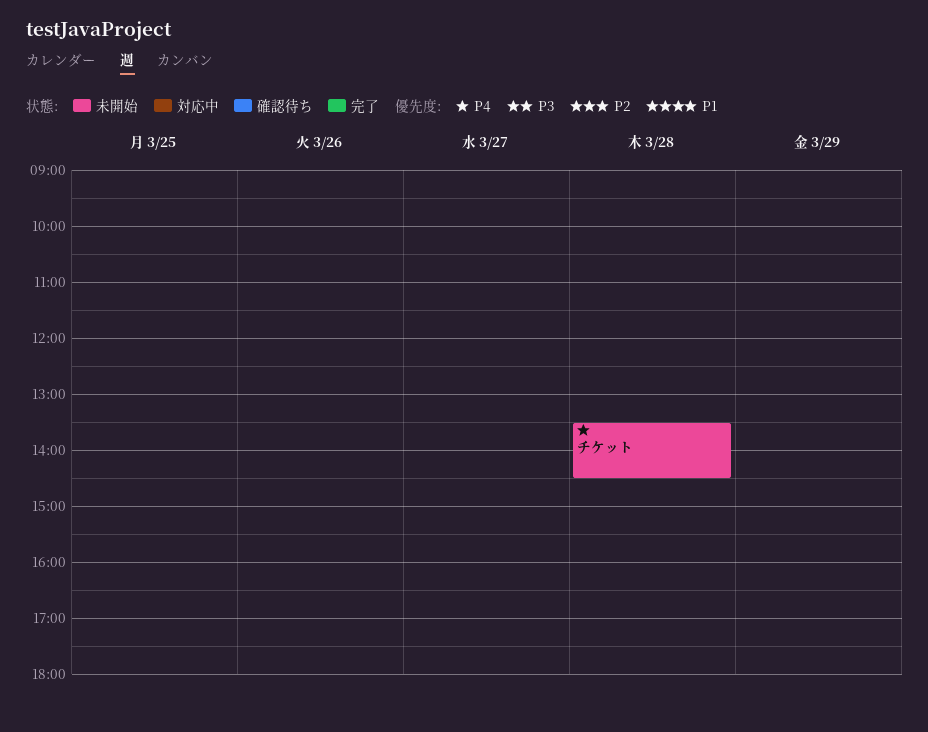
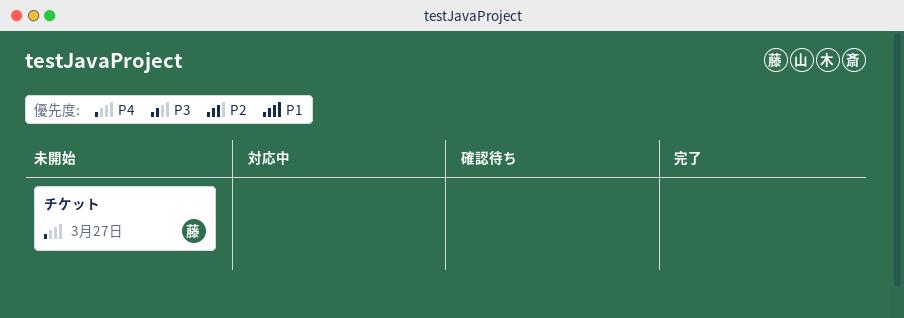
チケット, day: Mar 28 -> Mar 27

